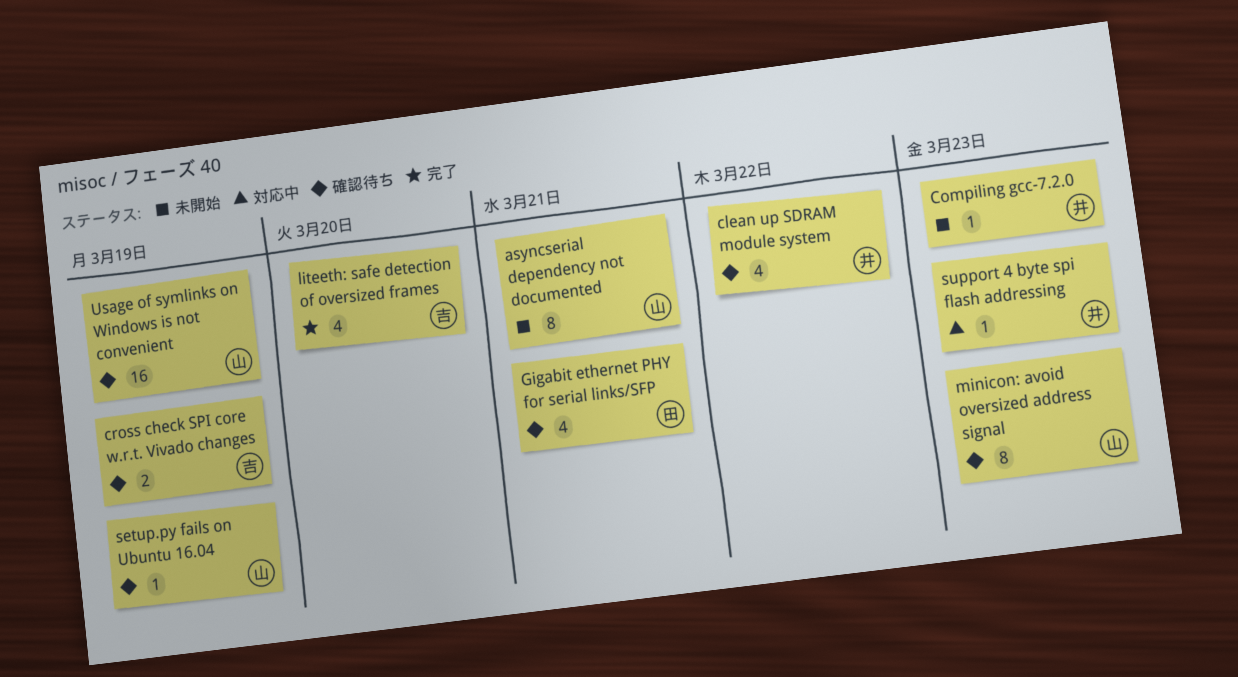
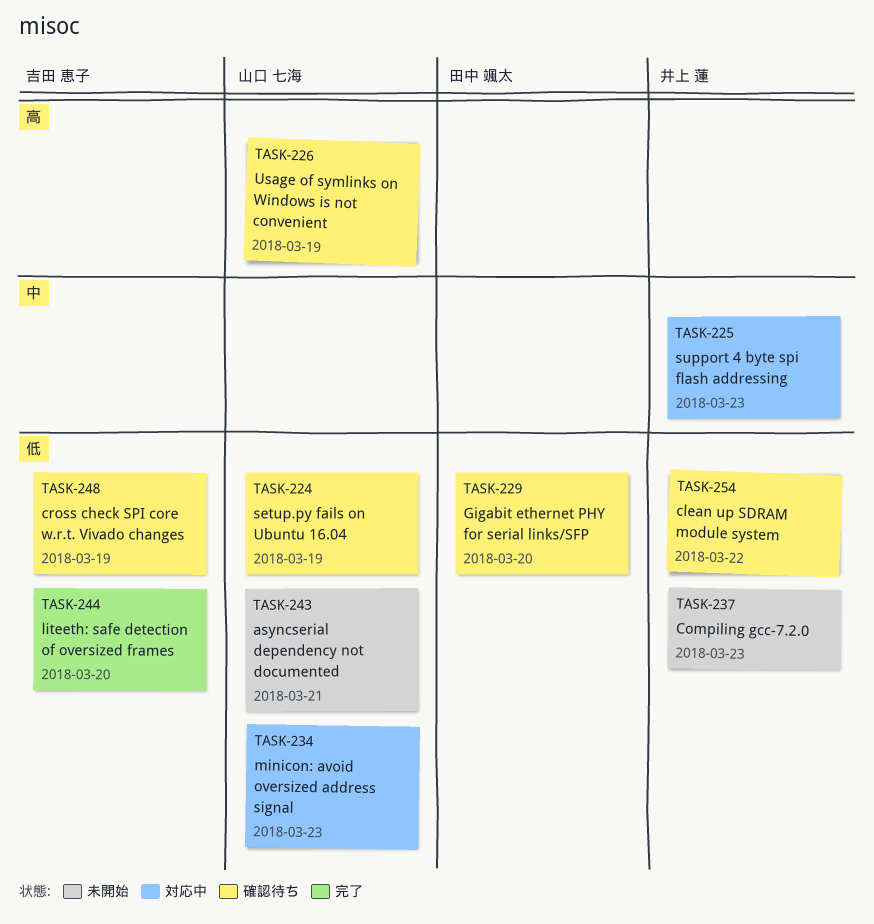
Gigabit ethernet PHY for serial links/SFP, due: Mar 21 -> Mar 20
minicon: avoid oversized address signal, status: 確認待ち -> 対応中

